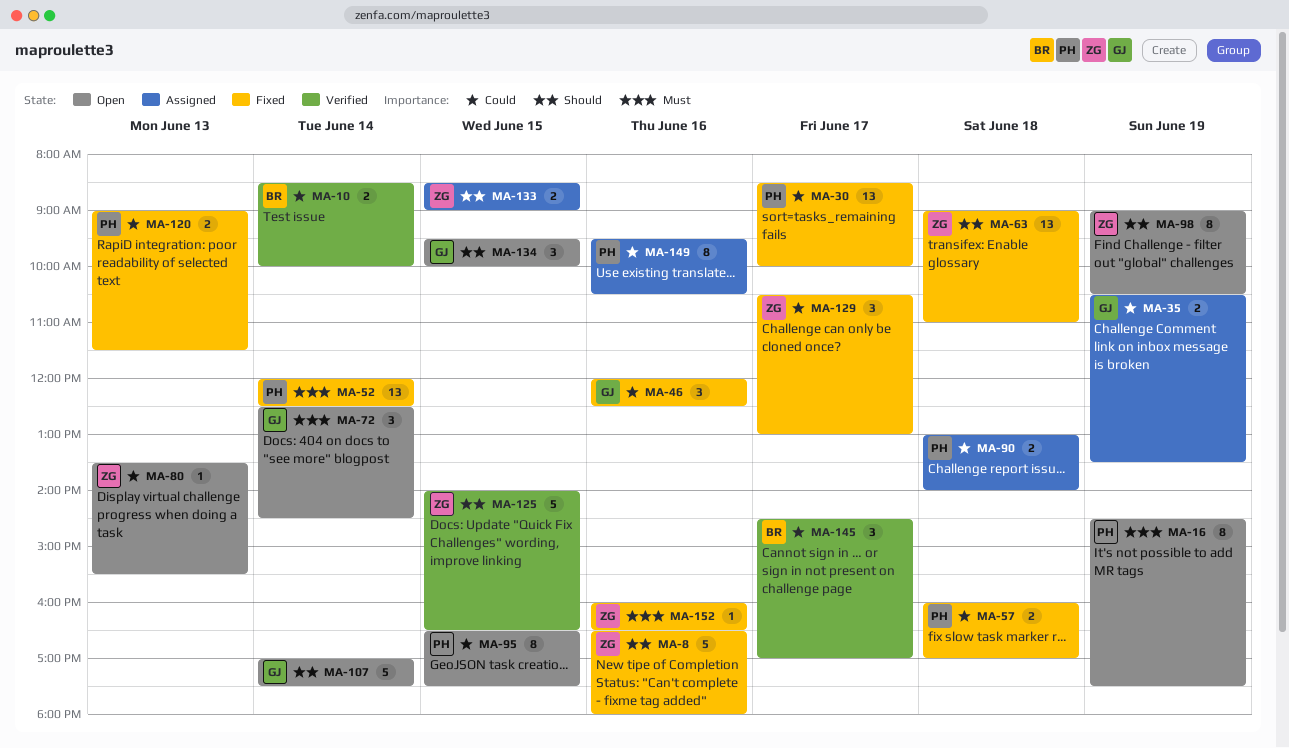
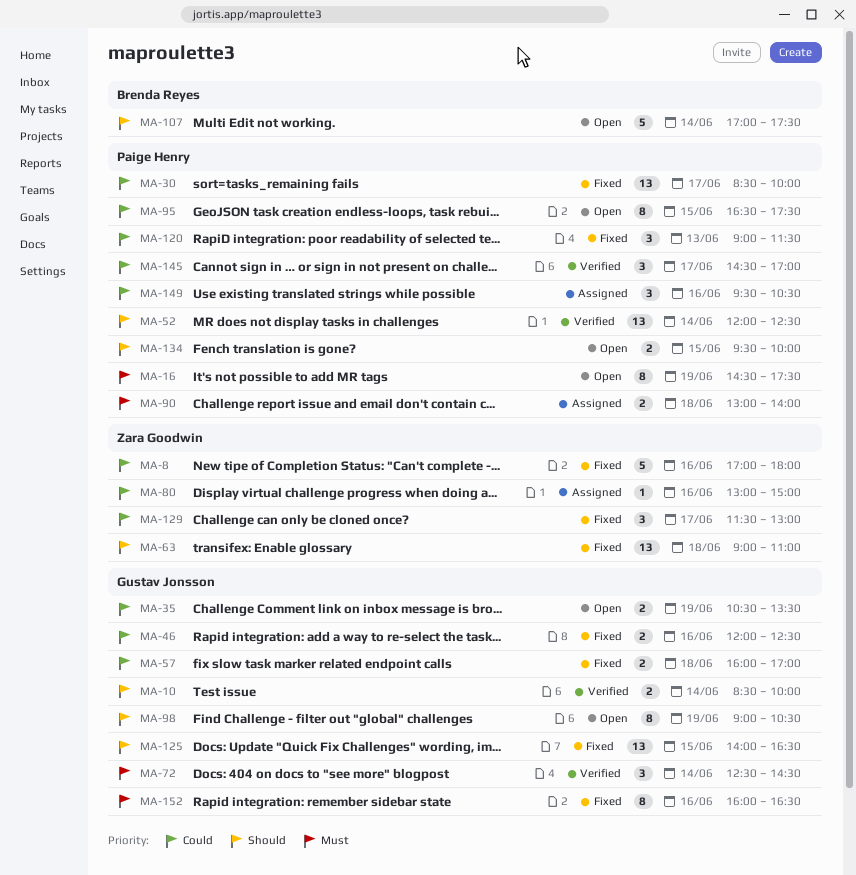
MA-8, priority: Should -> Could
MA-8, begins: 16:30 -> 17:00
MA-10, owner: Brenda Reyes -> Gustav Jonsson
MA-10, priority: Could -> Should
MA-35, status: Assigned -> Open
MA-46, estimate: 3 -> 2
MA-52, status: Fixed -> Verified
MA-52, priority: Must -> Should
MA-57, owner: Paige Henry -> Gustav Jonsson
MA-72, status: Open -> Verified
MA-80, status: Open -> Assigned
MA-80, day: Jun 13 -> Jun 16
MA-80, begins: 13:30 -> 13:00
MA-80, ends: 15:30 -> 15:00
MA-90, priority: Could -> Must
MA-98, owner: Zara Goodwin -> Gustav Jonsson
MA-107, owner: Gustav Jonsson -> Brenda Reyes
MA-120, estimate: 2 -> 3
MA-125, status: Verified -> Fixed
MA-125, owner: Zara Goodwin -> Gustav Jonsson
MA-125, estimate: 5 -> 13
MA-129, begins: 10:30 -> 11:30
MA-133: present -> none
MA-134, owner: Gustav Jonsson -> Paige Henry
MA-134, estimate: 3 -> 2
MA-145, owner: Brenda Reyes -> Paige Henry
MA-149, estimate: 8 -> 3
MA-152, owner: Zara Goodwin -> Gustav Jonsson
MA-152, estimate: 1 -> 8

